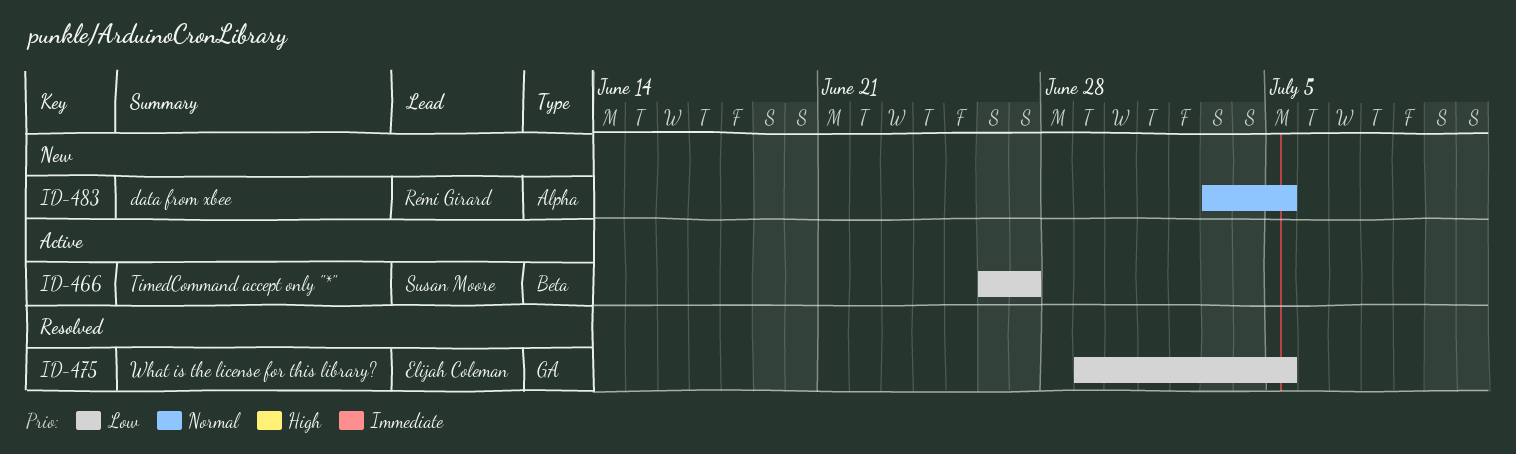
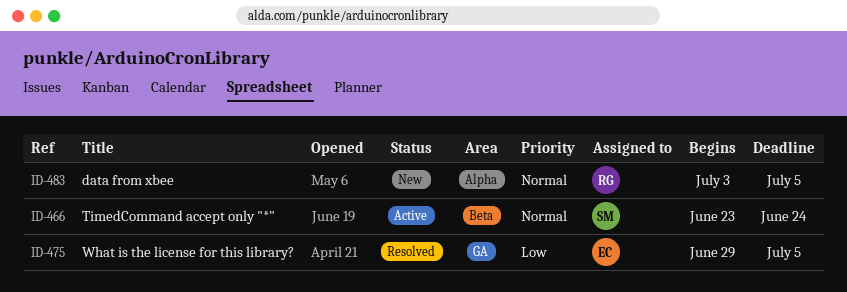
ID-466, priority: Low -> Normal
ID-466, start: Jun 26 -> Jun 23
ID-466, due: Jun 27 -> Jun 24

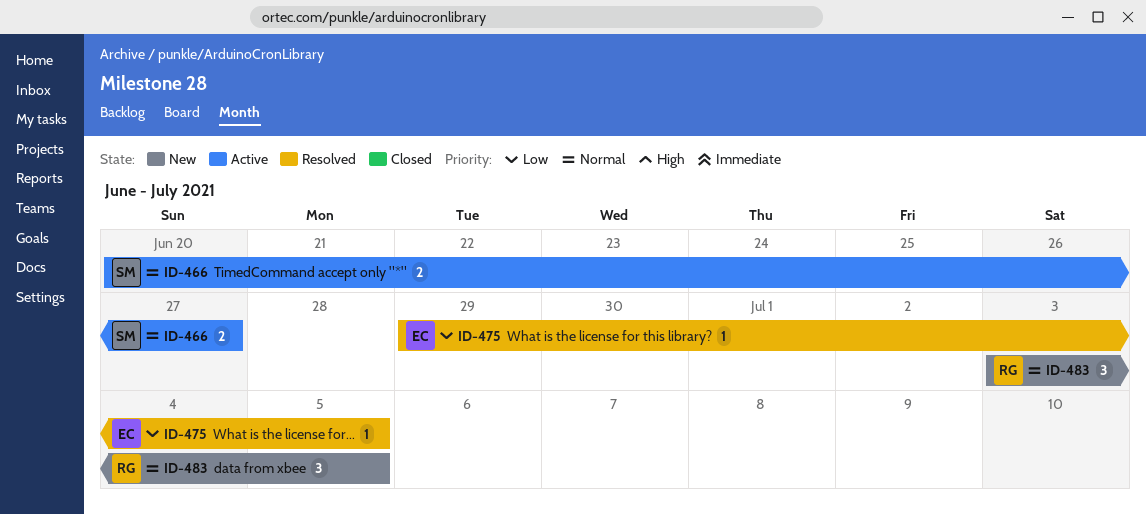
ID-466, start: Jun 23 -> Jun 20
ID-466, due: Jun 24 -> Jun 27

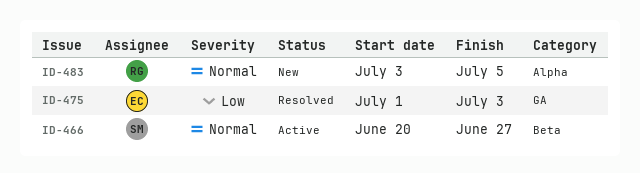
ID-475, start: Jun 29 -> Jul 1
ID-475, due: Jul 5 -> Jul 3

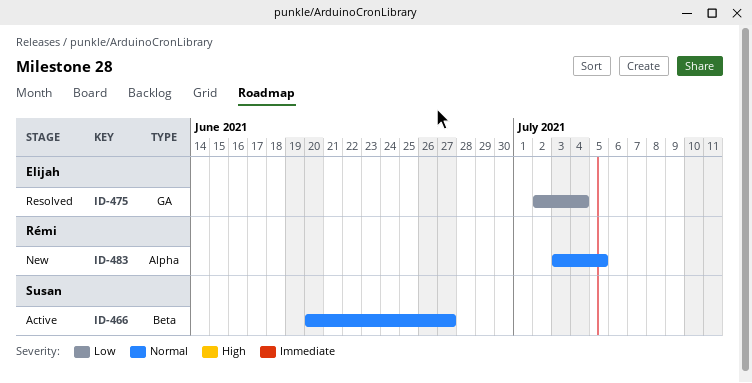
ID-475, start: Jul 1 -> Jul 2
ID-475, due: Jul 3 -> Jul 4

